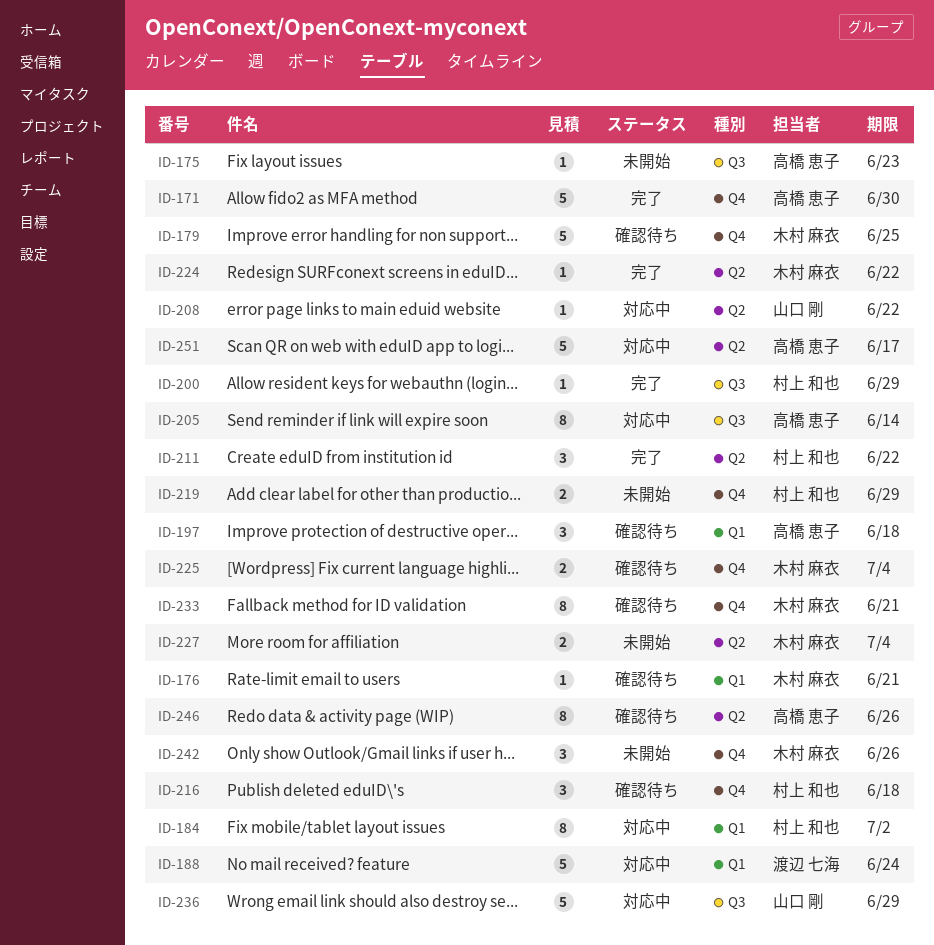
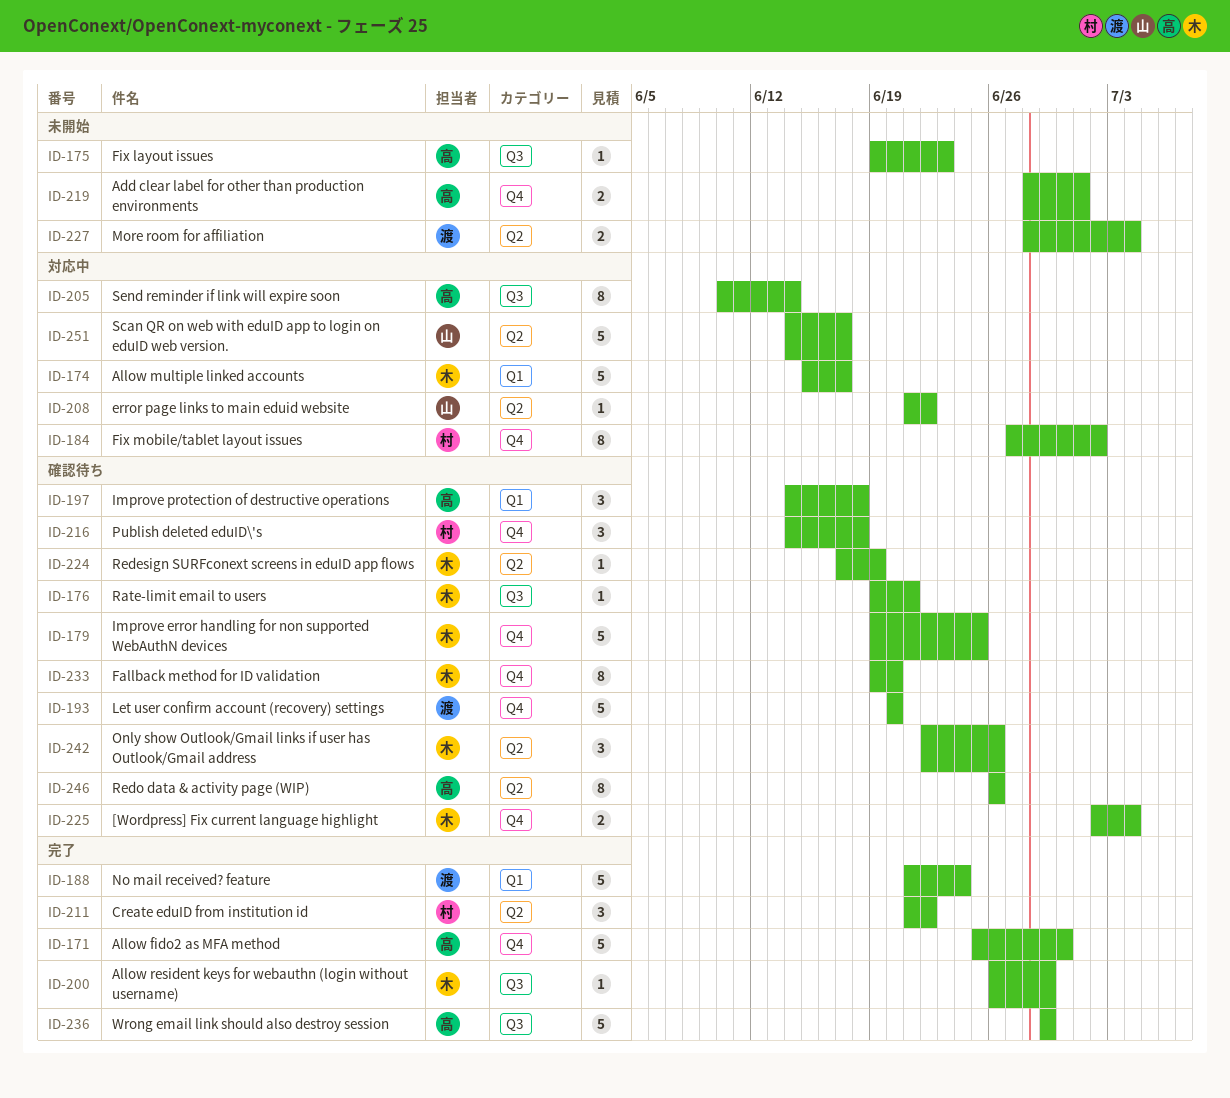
ID-174: none -> present
ID-176, label: Q1 -> Q3
ID-184, label: Q1 -> Q4
ID-188, status: 対応中 -> 完了
ID-193: none -> present
ID-200, owner: 村上 和也 -> 木村 麻衣
ID-219, owner: 村上 和也 -> 高橋 恵子
ID-219, due: Jun 29 -> Jul 1
ID-224, status: 完了 -> 確認待ち
ID-224, due: Jun 22 -> Jun 19
ID-227, owner: 木村 麻衣 -> 渡辺 七海
ID-233, due: Jun 21 -> Jun 20
ID-236, status: 対応中 -> 完了
ID-236, owner: 山口 剛 -> 高橋 恵子
ID-242, status: 未開始 -> 確認待ち
ID-242, label: Q4 -> Q2
ID-251, owner: 高橋 恵子 -> 山口 剛

